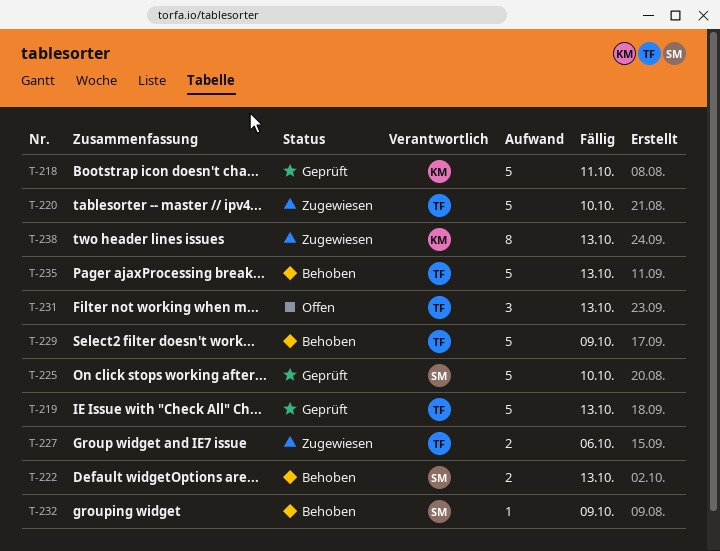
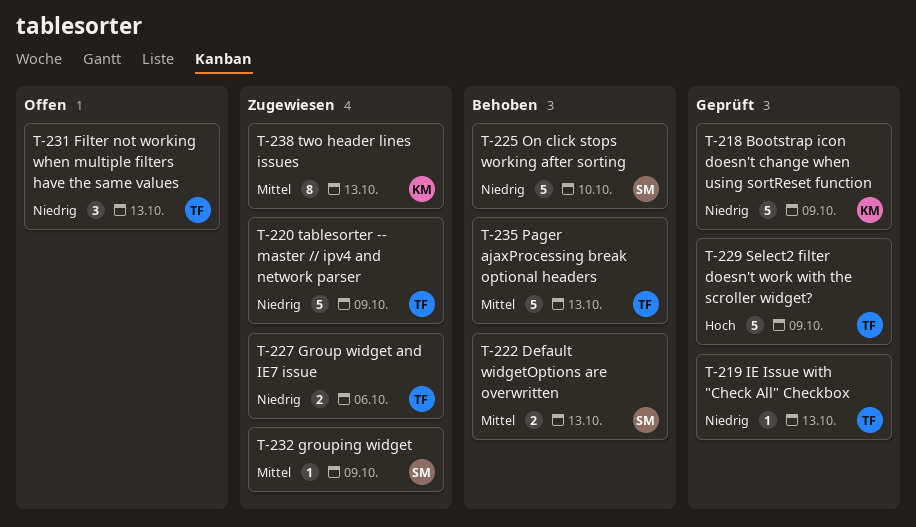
T-218, due: Oct 11 -> Oct 9
T-219, estimate: 5 -> 1
T-220, due: Oct 10 -> Oct 9
T-225, status: Geprüft -> Behoben
T-229, status: Behoben -> Geprüft
T-232, status: Behoben -> Zugewiesen

